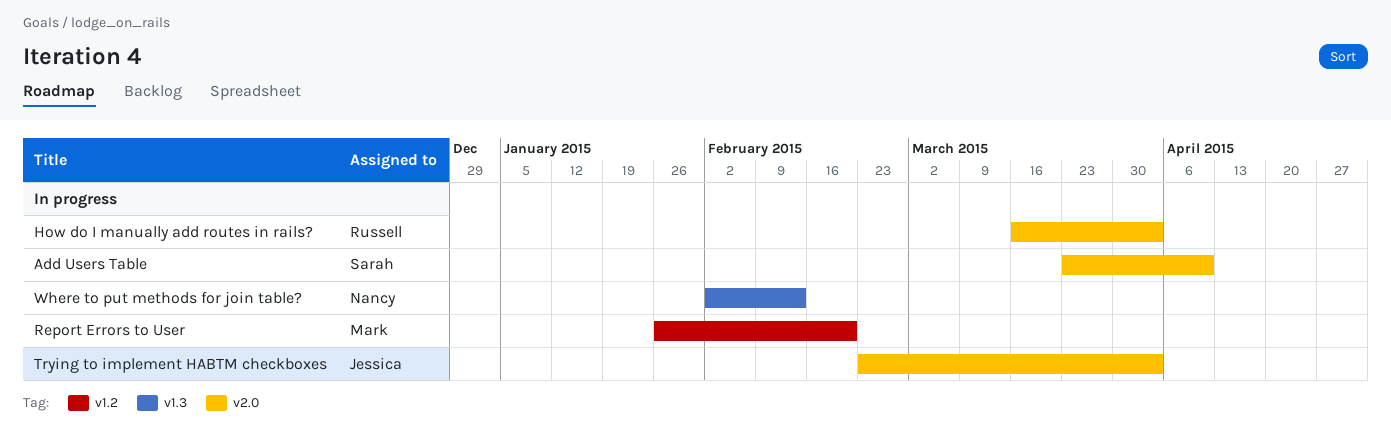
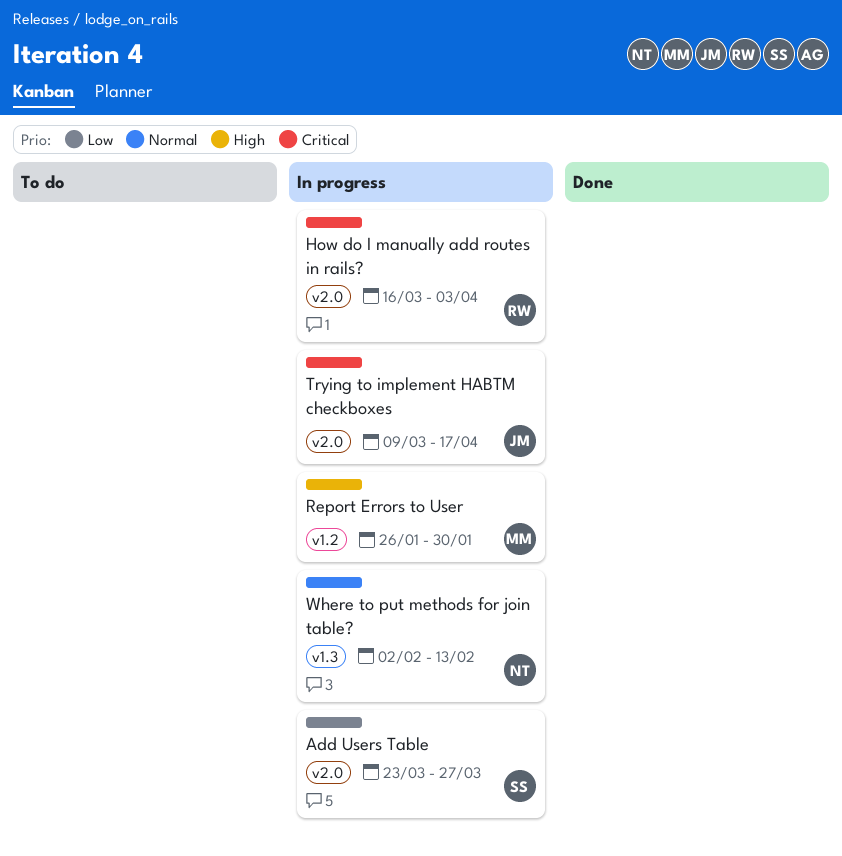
Add Users Table, due: Apr 10 -> Mar 27
Report Errors to User, due: Feb 20 -> Jan 30
Trying to implement HABTM checkboxes, start: Feb 23 -> Mar 9
Trying to implement HABTM checkboxes, due: Apr 3 -> Apr 17

